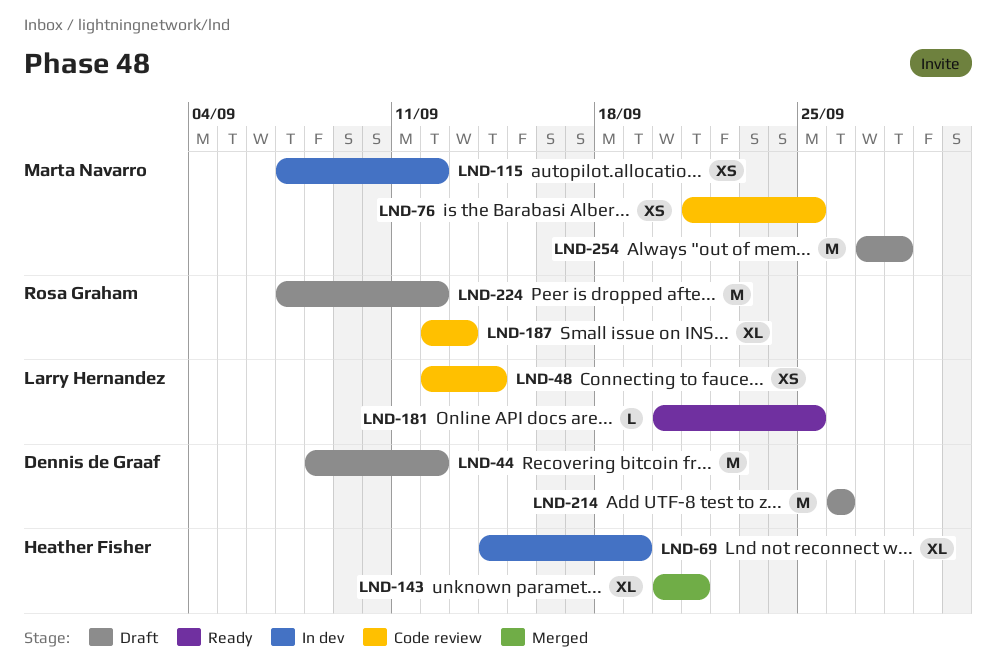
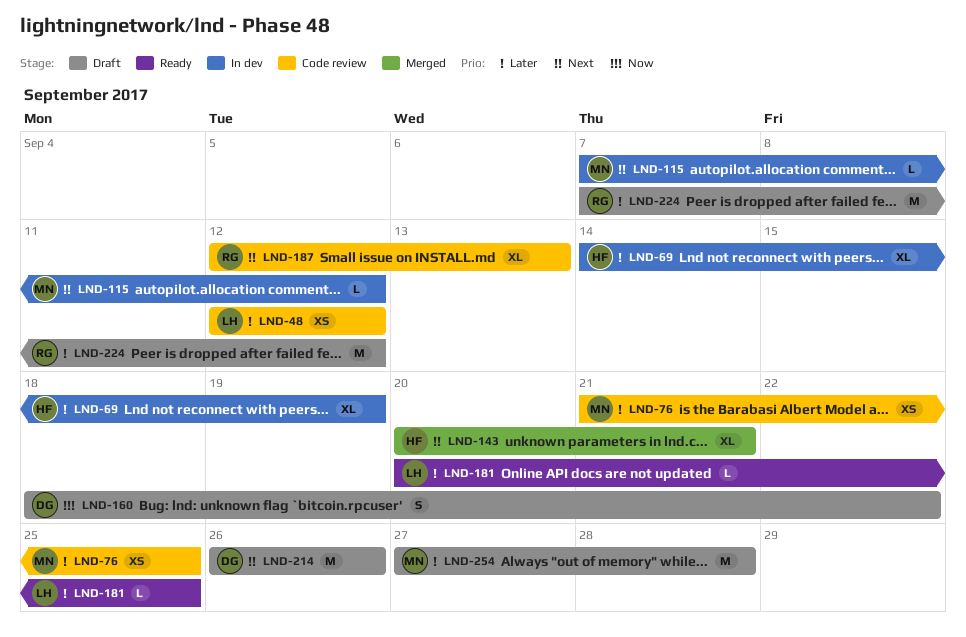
LND-44: present -> none
LND-48, due: Sep 14 -> Sep 12
LND-115, estimate: XS -> L
LND-160: none -> present

